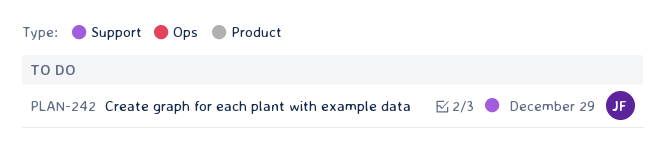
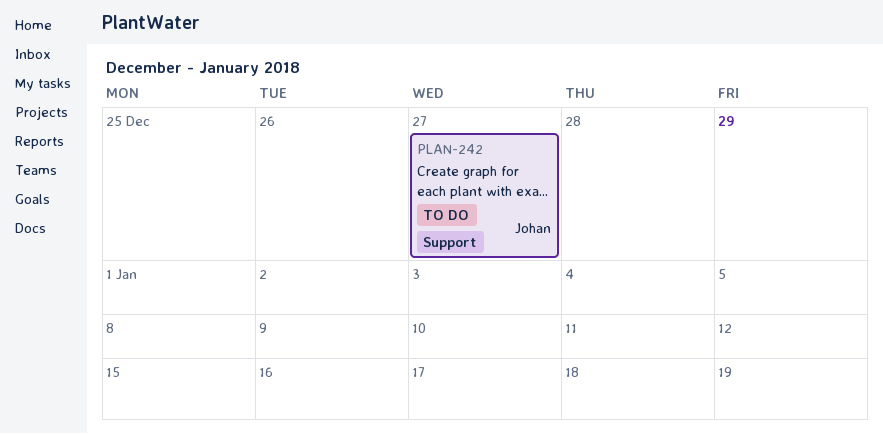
PLAN-242, due: Dec 29 -> Dec 27

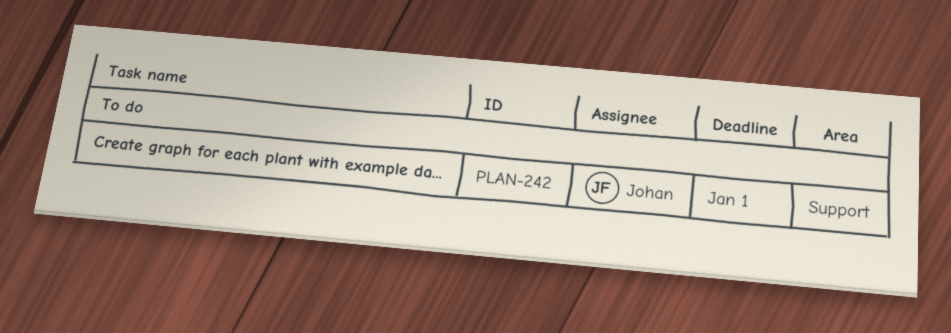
PLAN-242, due: Dec 27 -> Jan 1

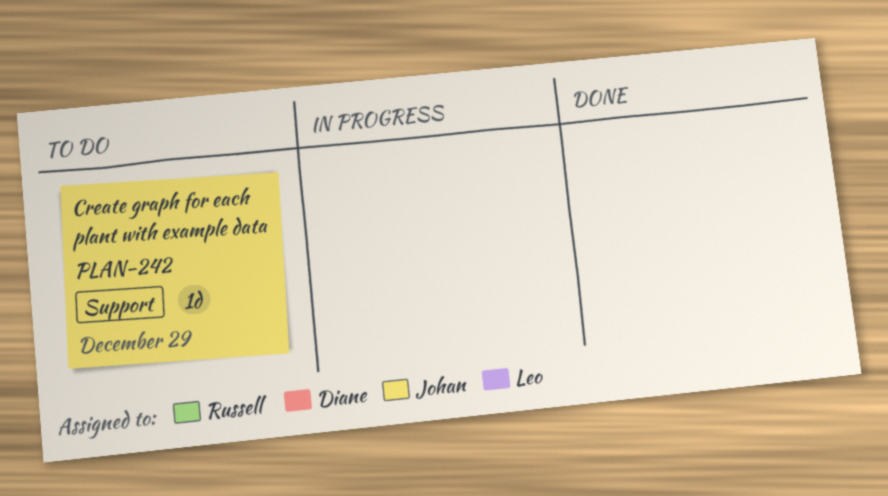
PLAN-242, due: Jan 1 -> Dec 29

